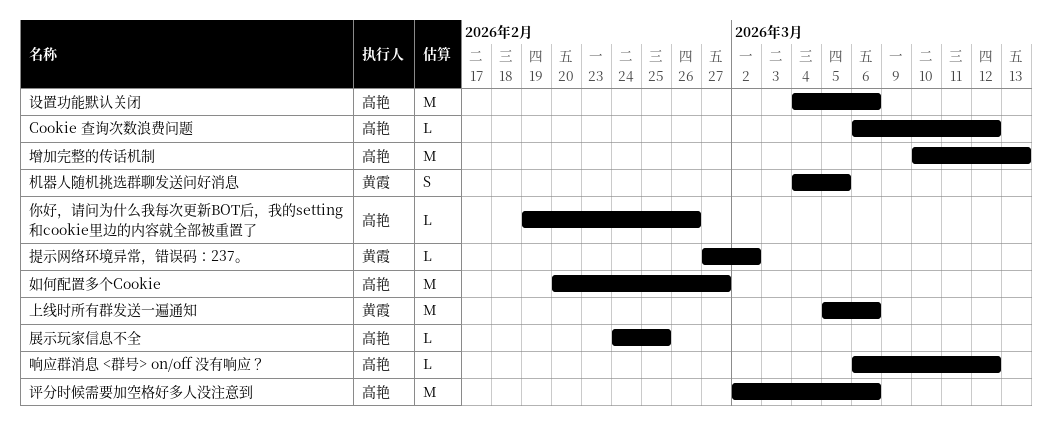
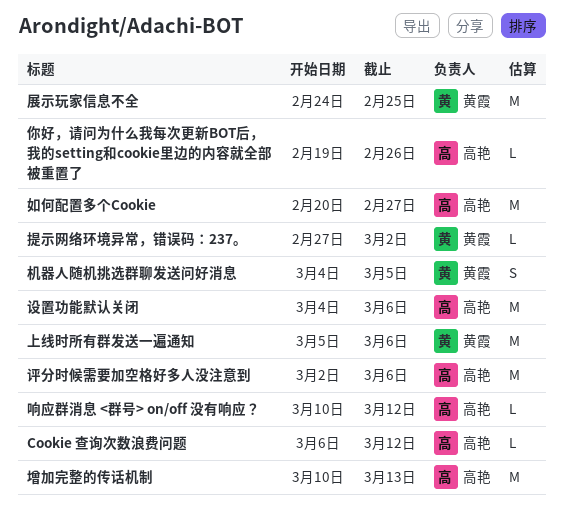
响应群消息 <群号> on/off 没有响应？, start: Mar 6 -> Mar 10
展示玩家信息不全, owner: 高艳 -> 黄霞
展示玩家信息不全, estimate: L -> M

